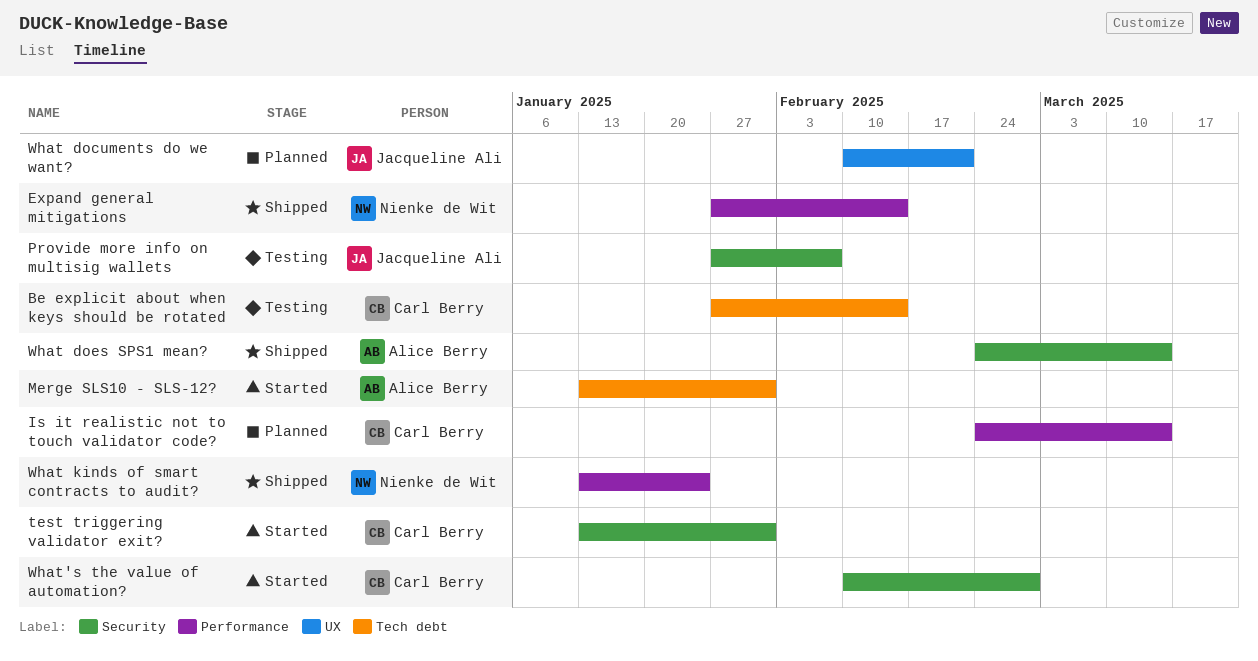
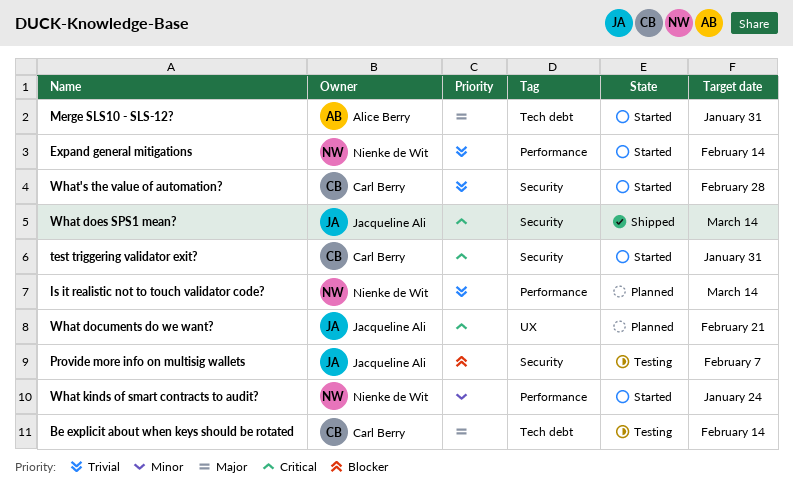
Expand general mitigations, status: Shipped -> Started
Is it realistic not to touch validator code?, owner: Carl Berry -> Nienke de Wit
What does SPS1 mean?, owner: Alice Berry -> Jacqueline Ali
What kinds of smart contracts to audit?, status: Shipped -> Started

